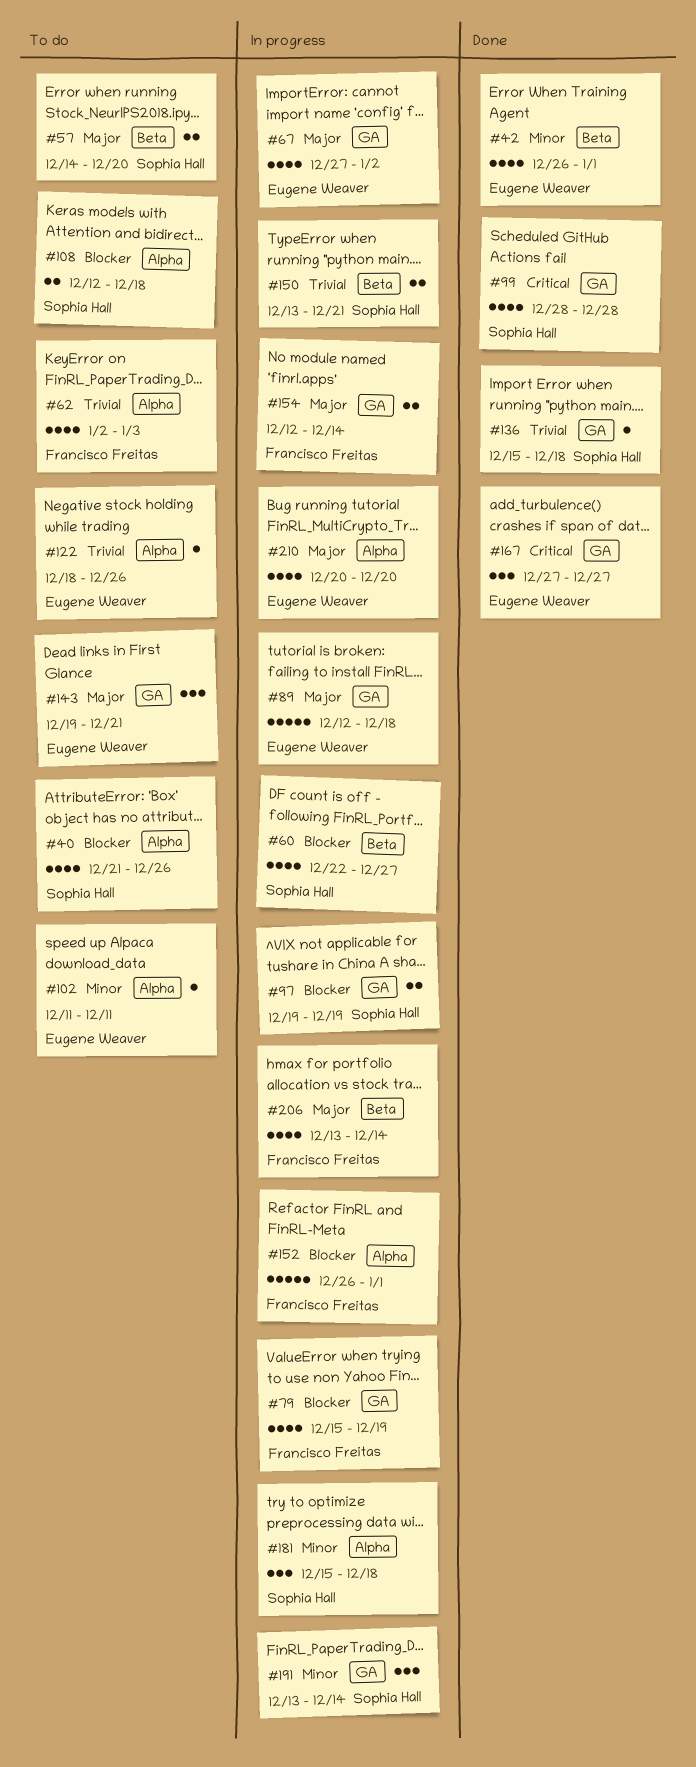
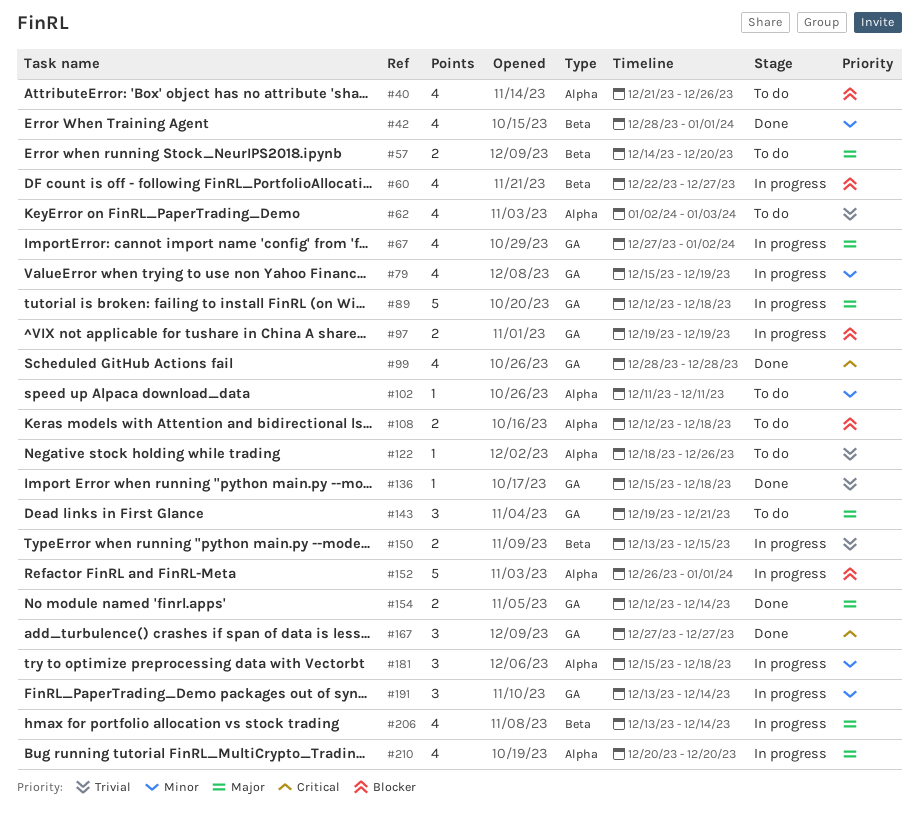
#42, start: Dec 26 -> Dec 28
#79, priority: Blocker -> Minor
#150, due: Dec 21 -> Dec 15
#154, status: In progress -> Done

